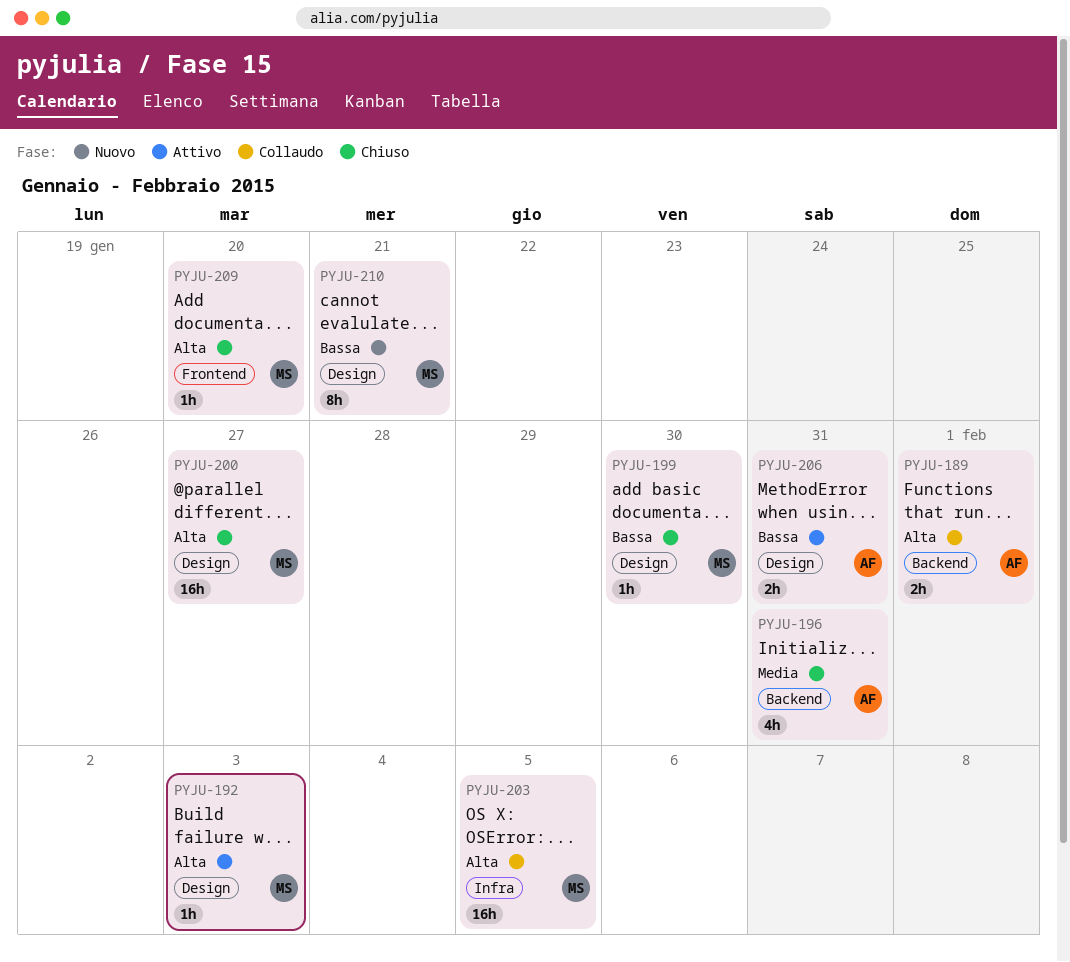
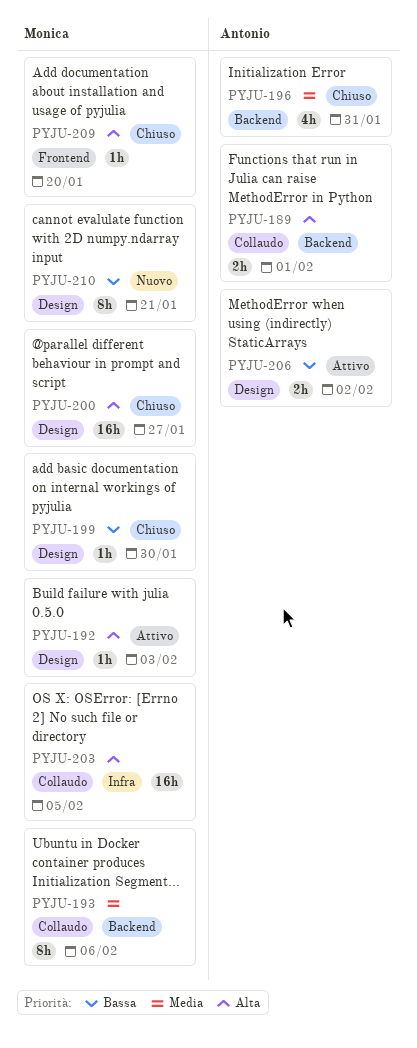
PYJU-193: none -> present
PYJU-206, due: Jan 31 -> Feb 2

